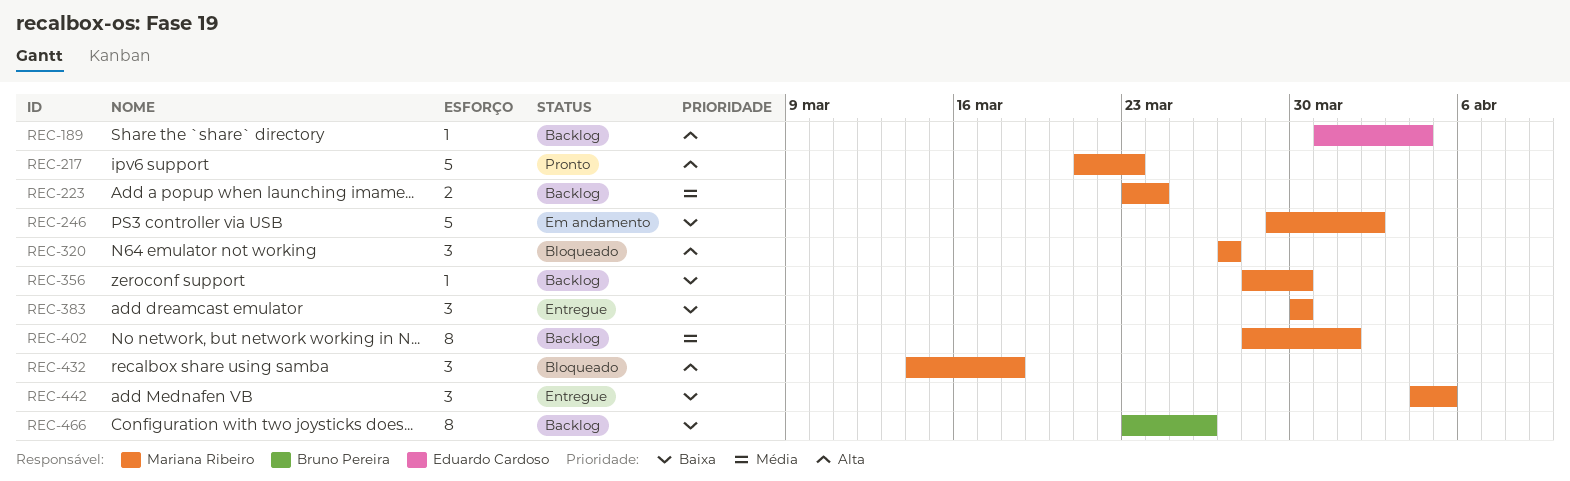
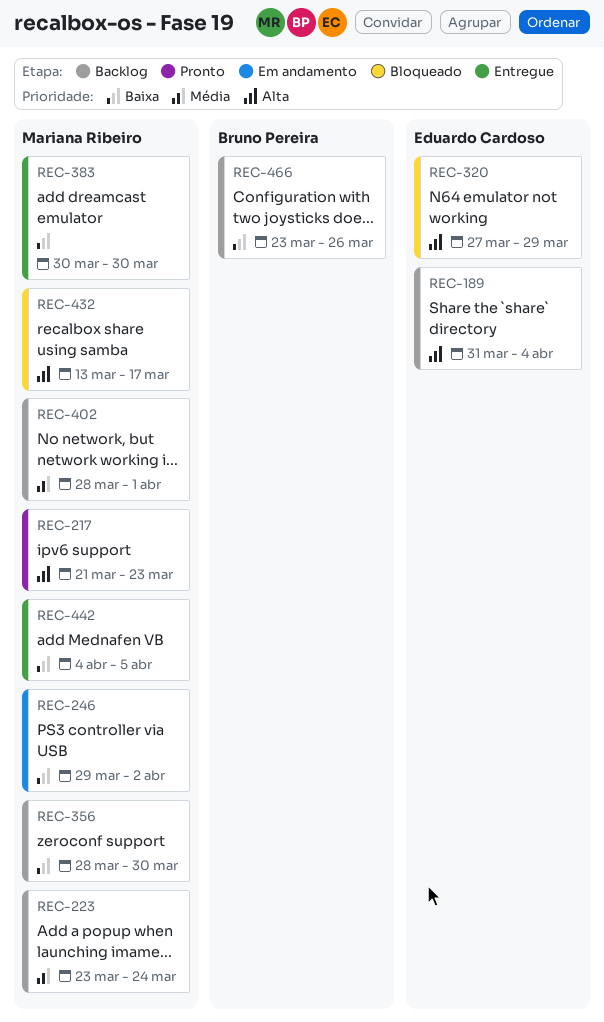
REC-320, owner: Mariana Ribeiro -> Eduardo Cardoso
REC-320, due: Mar 27 -> Mar 29
REC-432, start: Mar 14 -> Mar 13
REC-432, due: Mar 18 -> Mar 17

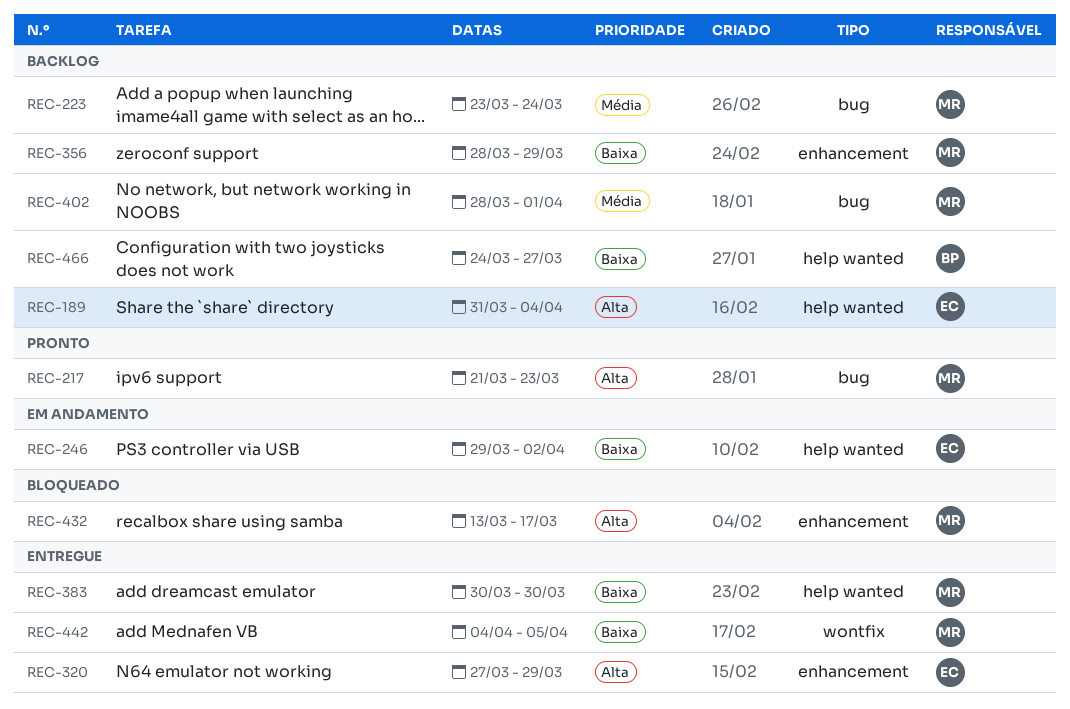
REC-246, owner: Mariana Ribeiro -> Eduardo Cardoso
REC-320, status: Bloqueado -> Entregue
REC-356, due: Mar 30 -> Mar 29
REC-466, start: Mar 23 -> Mar 24
REC-466, due: Mar 26 -> Mar 27

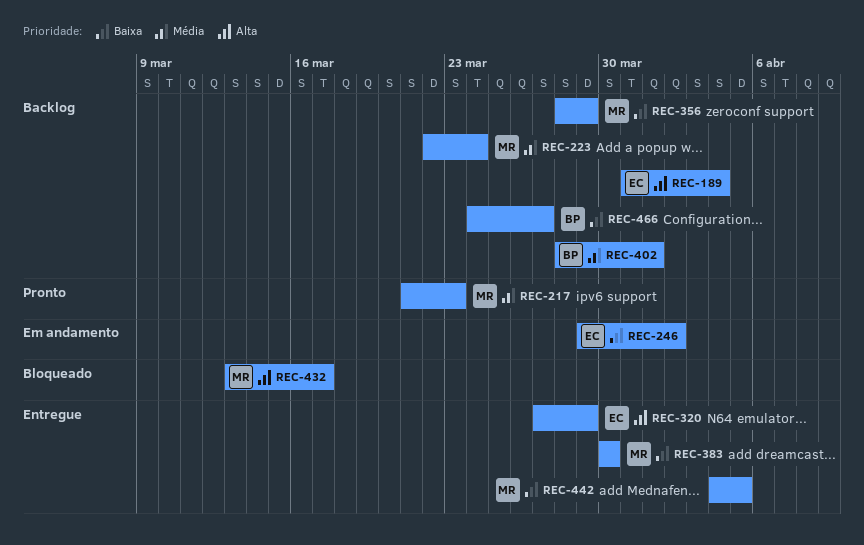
REC-217, priority: Alta -> Média
REC-223, start: Mar 23 -> Mar 22
REC-402, owner: MR -> BP

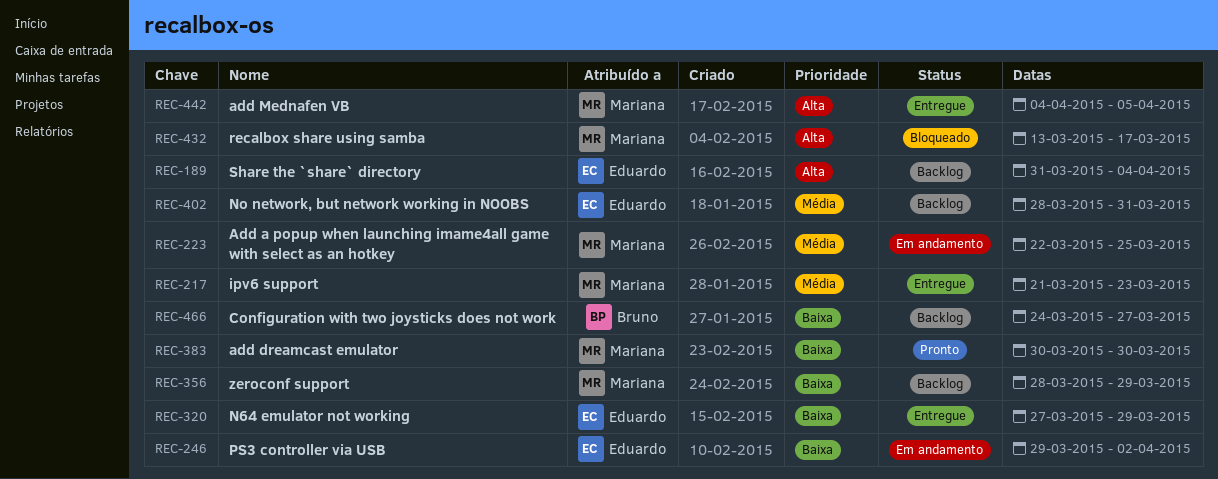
REC-217, status: Pronto -> Entregue
REC-223, status: Backlog -> Em andamento
REC-223, due: Mar 24 -> Mar 25
REC-320, priority: Alta -> Baixa
REC-383, status: Entregue -> Pronto
REC-402, owner: Bruno -> Eduardo
REC-402, due: Apr 1 -> Mar 31
REC-442, priority: Baixa -> Alta

